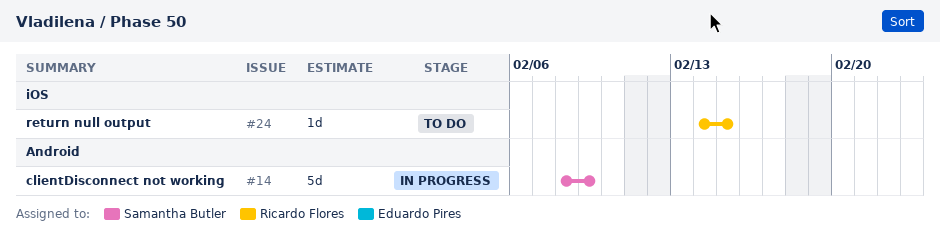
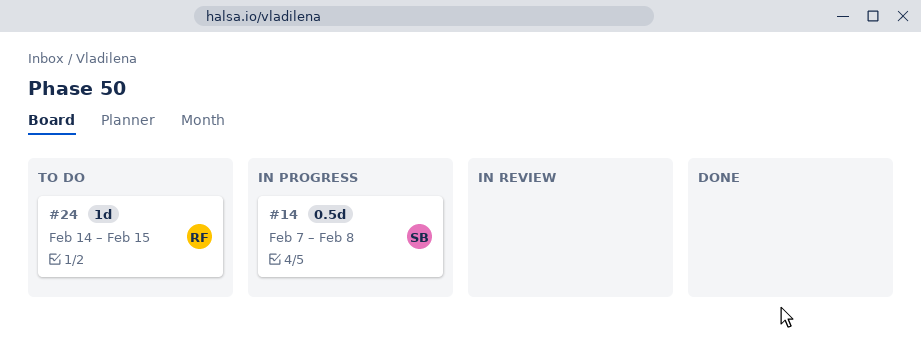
#14, estimate: 5d -> 0.5d
#14, start: Feb 8 -> Feb 7
#14, due: Feb 9 -> Feb 8

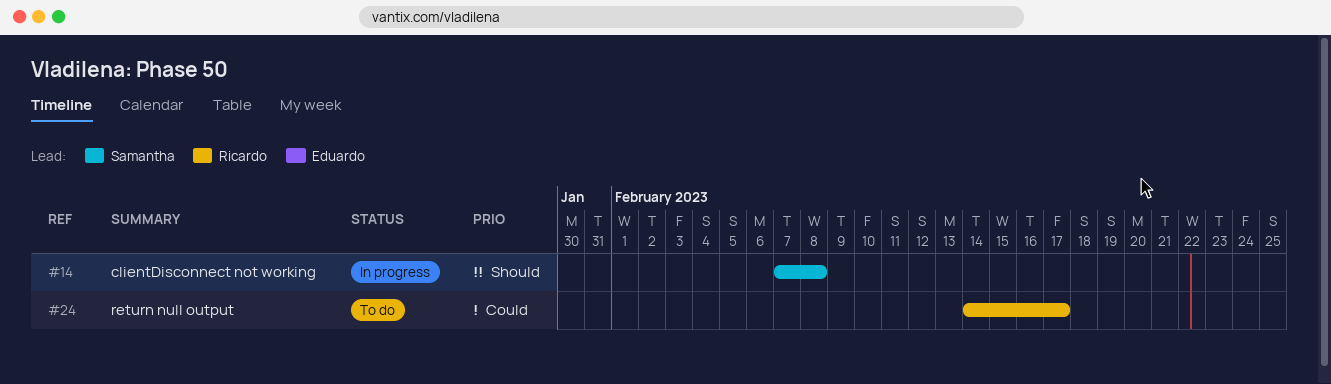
#24, due: Feb 15 -> Feb 17

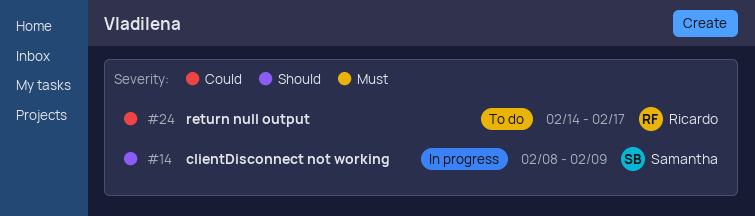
#14, start: Feb 7 -> Feb 8
#14, due: Feb 8 -> Feb 9

